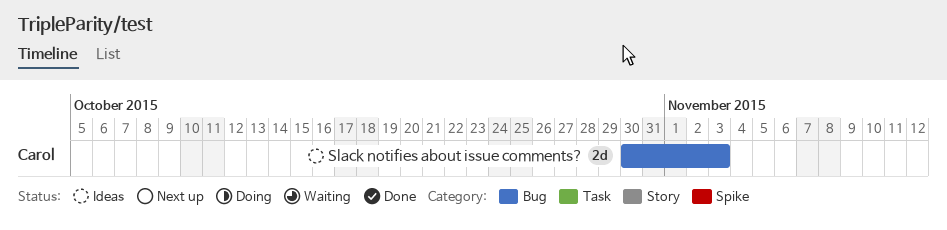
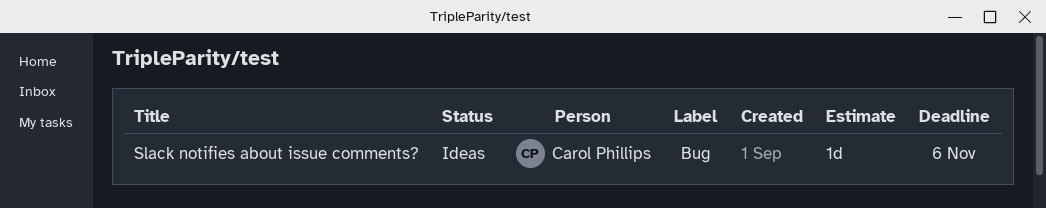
Slack notifies about issue comments?, estimate: 2d -> 1d
Slack notifies about issue comments?, due: Nov 3 -> Nov 6

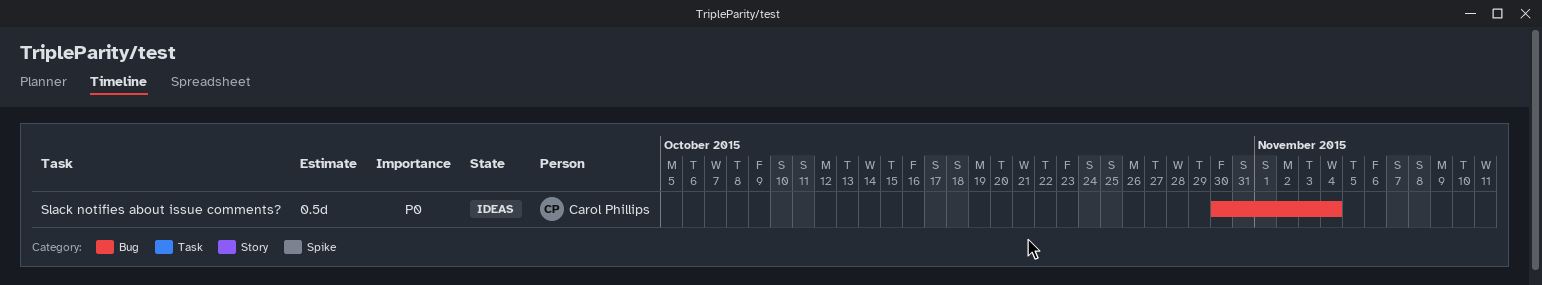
Slack notifies about issue comments?, estimate: 1d -> 0.5d
Slack notifies about issue comments?, due: Nov 6 -> Nov 4

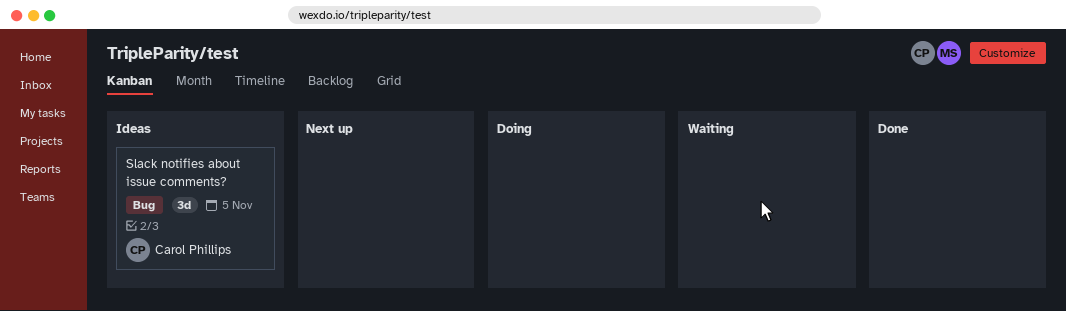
Slack notifies about issue comments?, estimate: 0.5d -> 3d
Slack notifies about issue comments?, due: Nov 4 -> Nov 5

